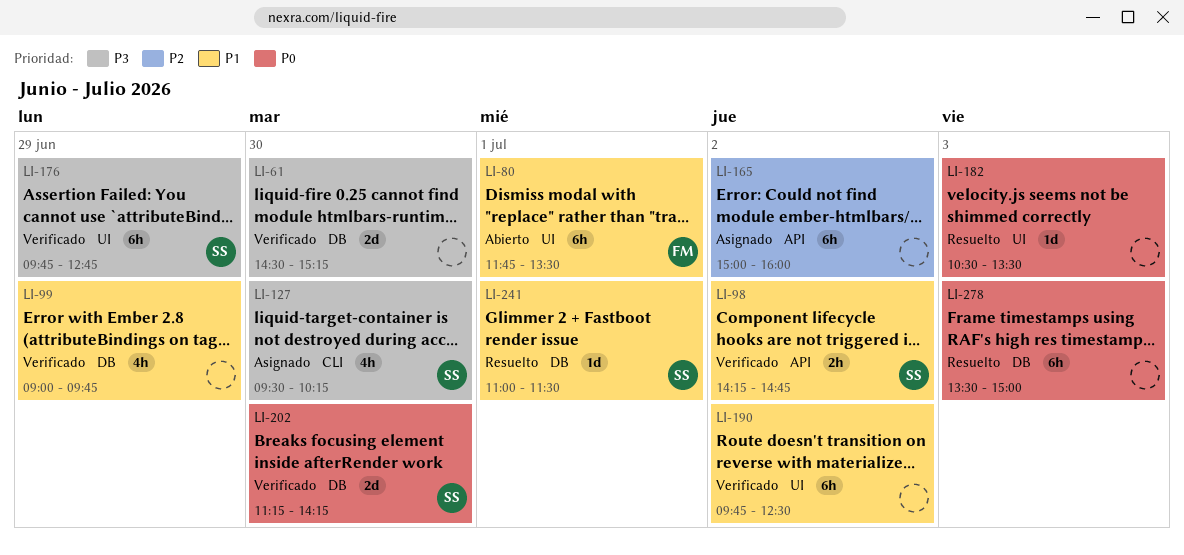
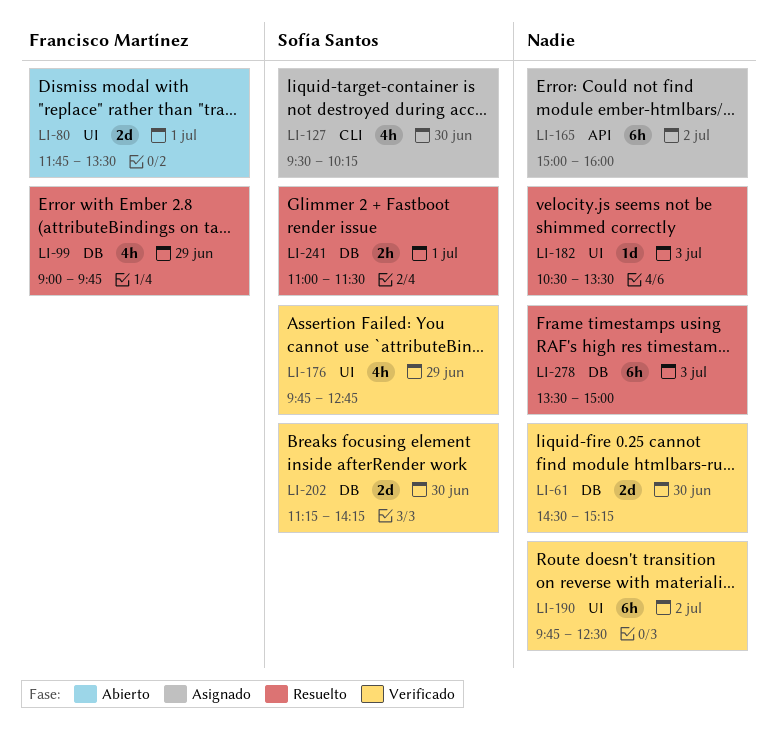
LI-80, estimate: 6h -> 2d
LI-98: present -> none
LI-99, status: Verificado -> Resuelto
LI-99, owner: none -> Francisco Martínez
LI-176, estimate: 6h -> 4h
LI-241, estimate: 1d -> 2h

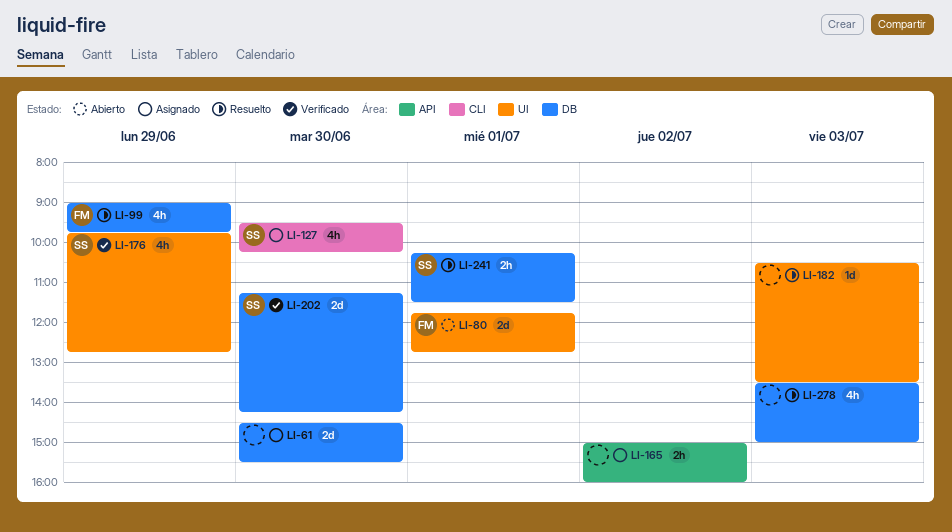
LI-61, status: Verificado -> Asignado
LI-61, ends: 15:15 -> 15:30
LI-80, ends: 13:30 -> 12:45
LI-165, estimate: 6h -> 2h
LI-190: present -> none
LI-241, begins: 11:00 -> 10:15
LI-278, estimate: 6h -> 4h

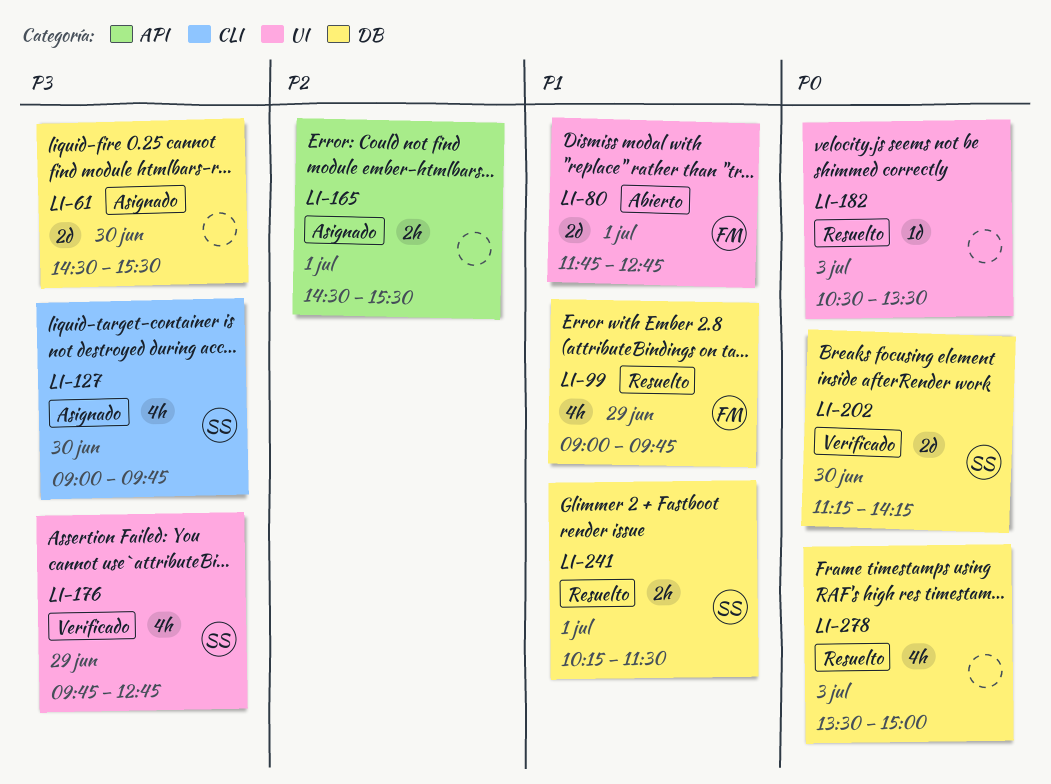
LI-127, begins: 09:30 -> 09:00
LI-127, ends: 10:15 -> 09:45
LI-165, day: Jul 2 -> Jul 1
LI-165, begins: 15:00 -> 14:30
LI-165, ends: 16:00 -> 15:30

